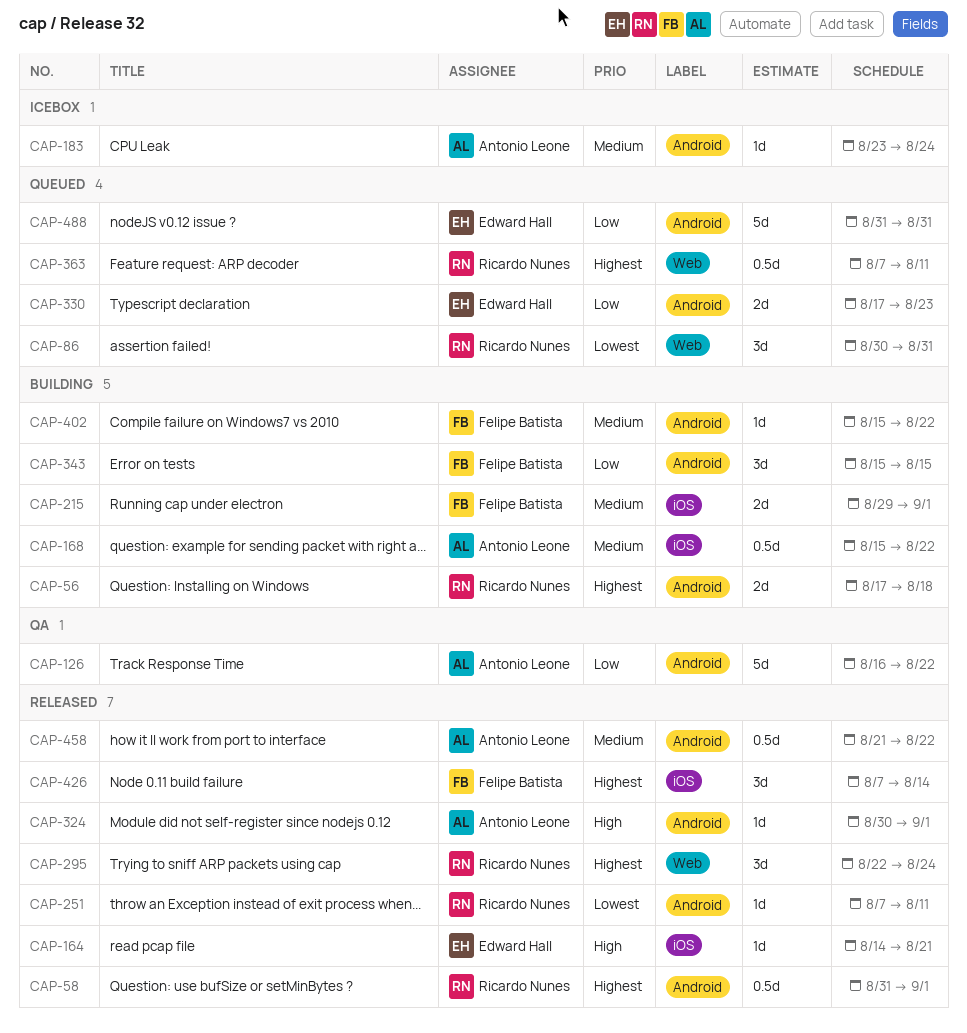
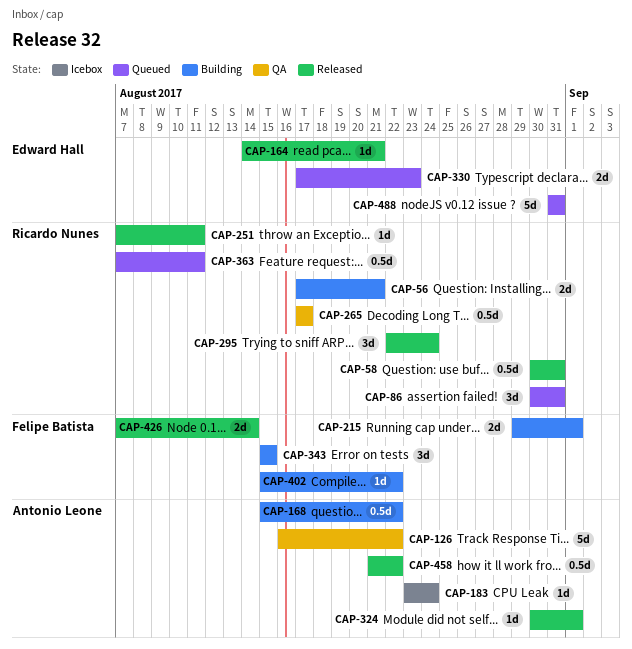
CAP-56, due: Aug 18 -> Aug 21
CAP-58, start: Aug 31 -> Aug 30
CAP-58, due: Sep 1 -> Aug 31
CAP-265: none -> present
CAP-426, estimate: 3d -> 2d

